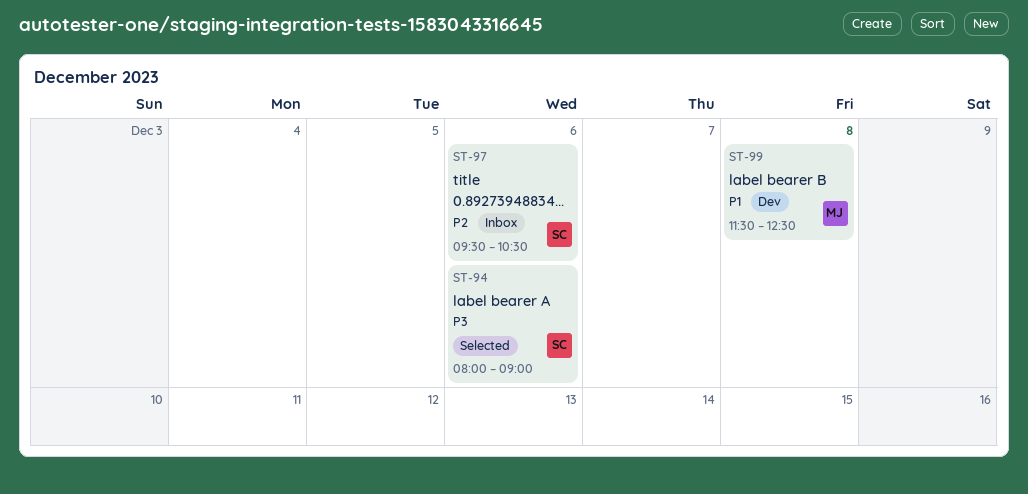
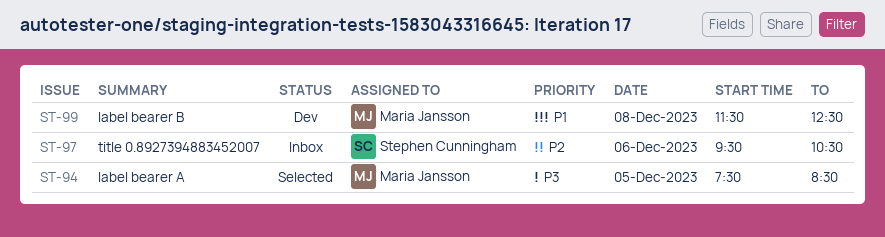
ST-94, owner: Stephen Cunningham -> Maria Jansson
ST-94, day: Dec 6 -> Dec 5
ST-94, begins: 08:00 -> 07:30
ST-94, ends: 09:00 -> 08:30

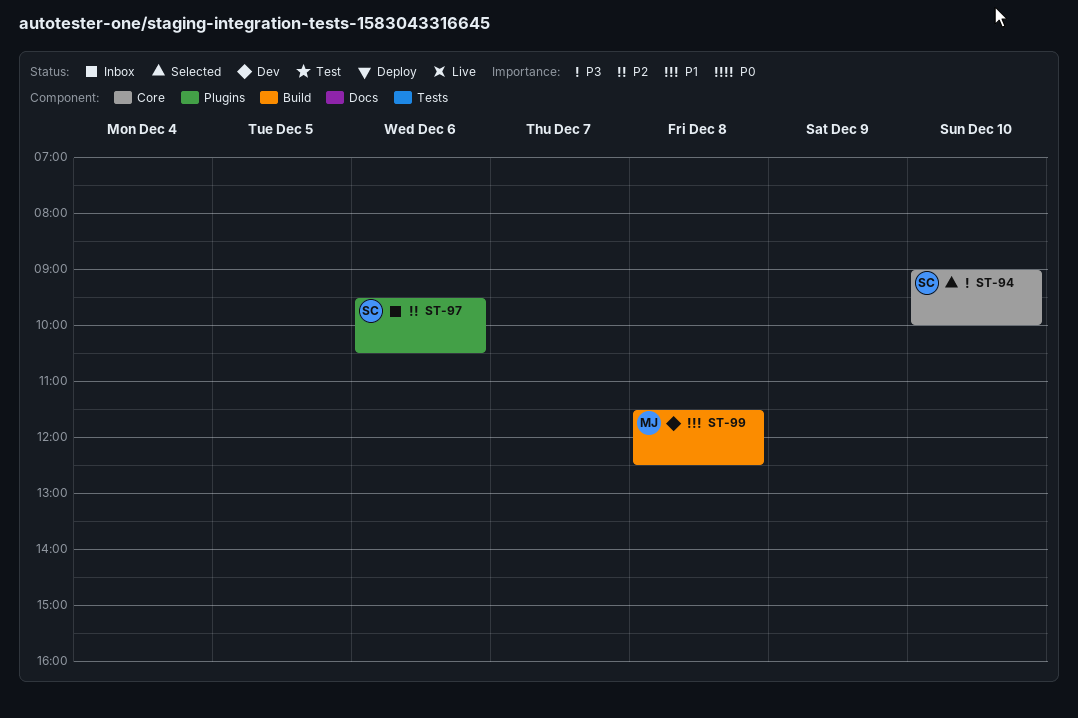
ST-94, owner: Maria Jansson -> Stephen Cunningham
ST-94, day: Dec 5 -> Dec 10
ST-94, begins: 07:30 -> 09:00
ST-94, ends: 08:30 -> 10:00

